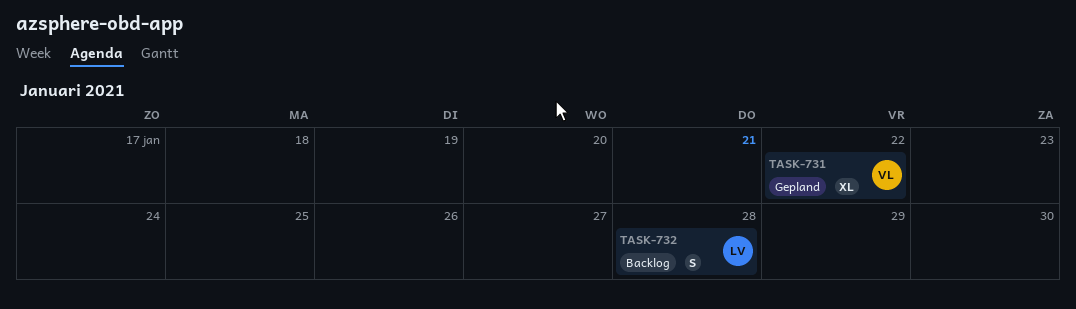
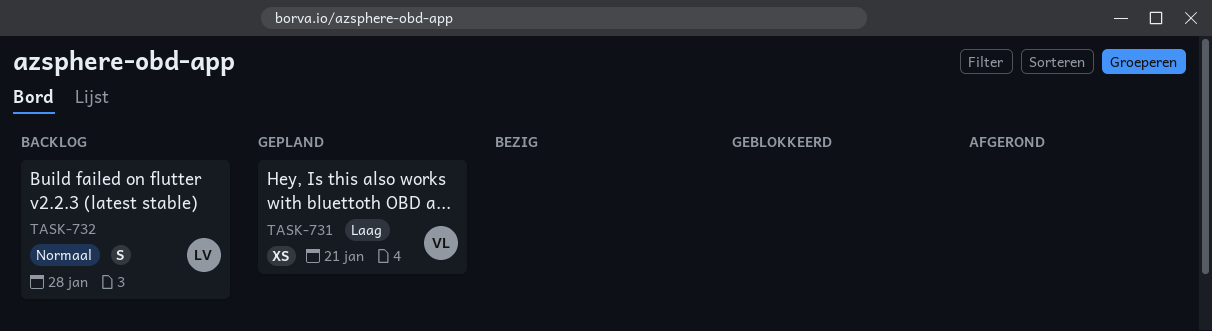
TASK-731, estimate: XL -> XS
TASK-731, due: Jan 22 -> Jan 21

